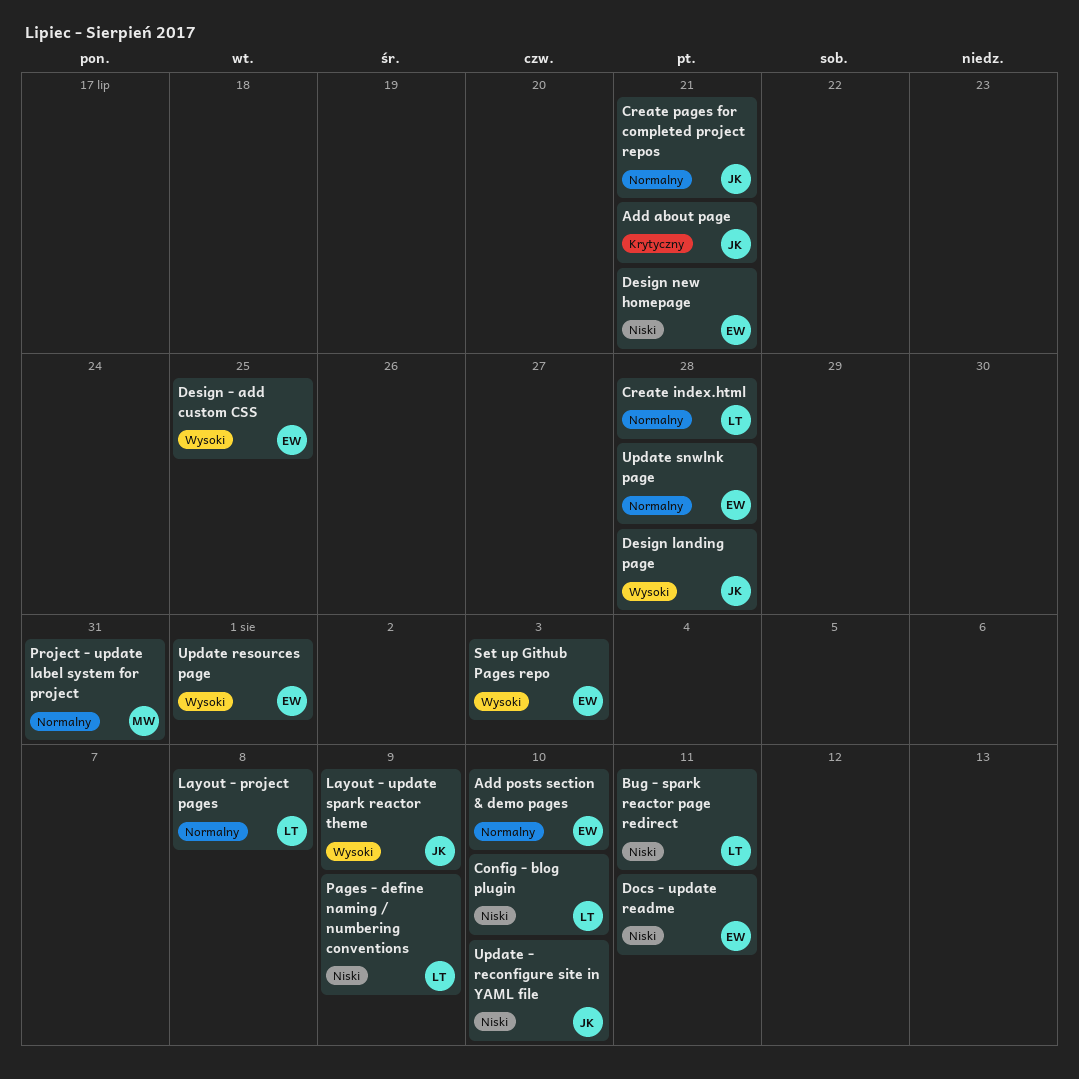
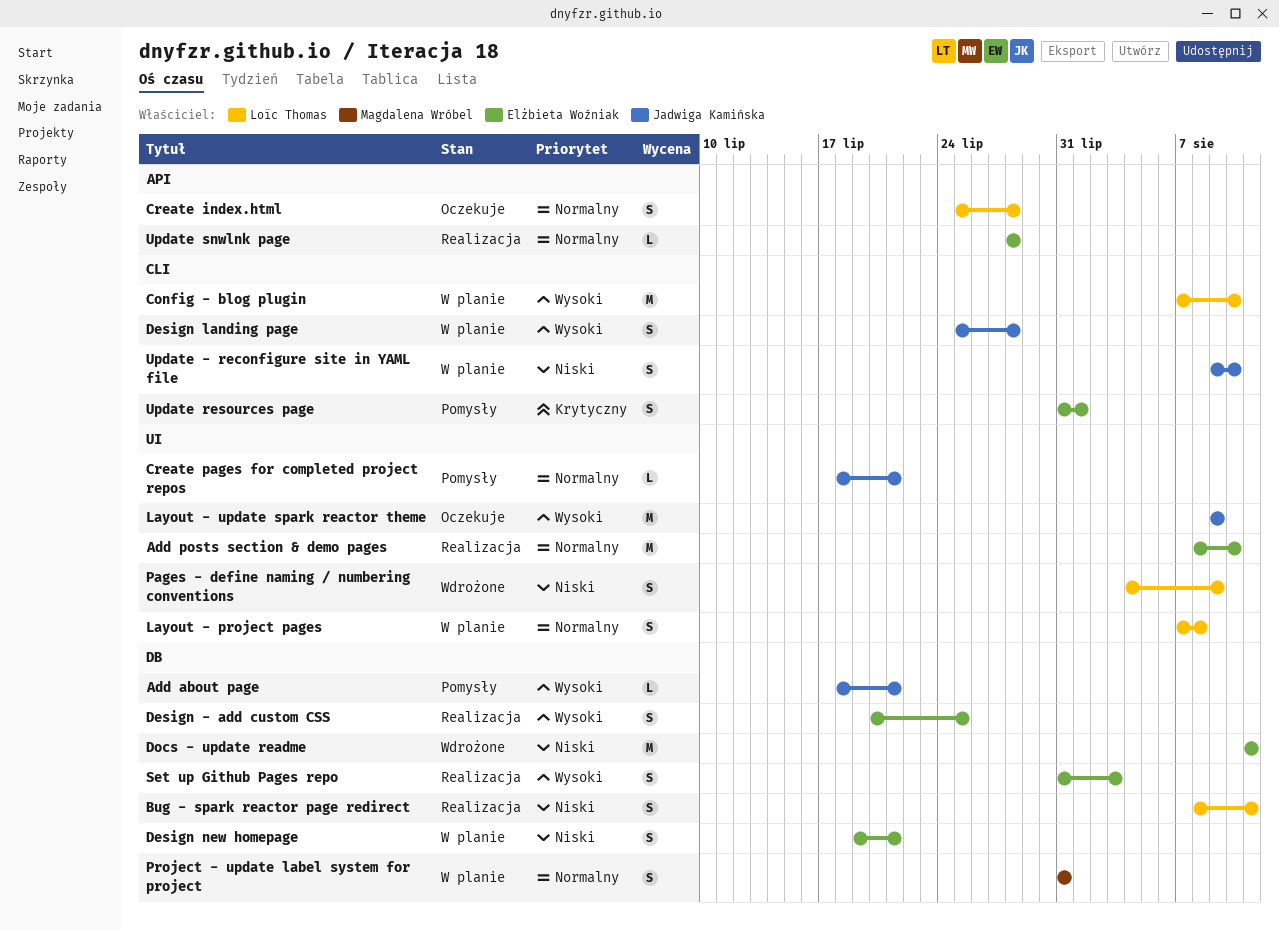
Add about page, priority: Krytyczny -> Wysoki
Config - blog plugin, priority: Niski -> Wysoki
Update resources page, priority: Wysoki -> Krytyczny

